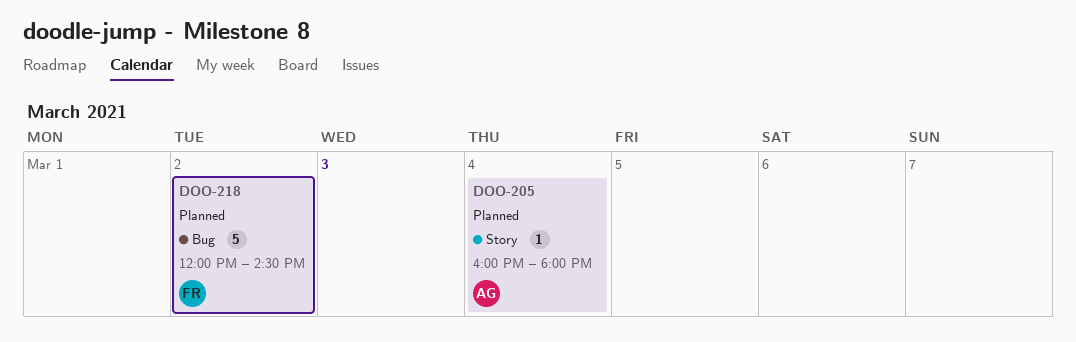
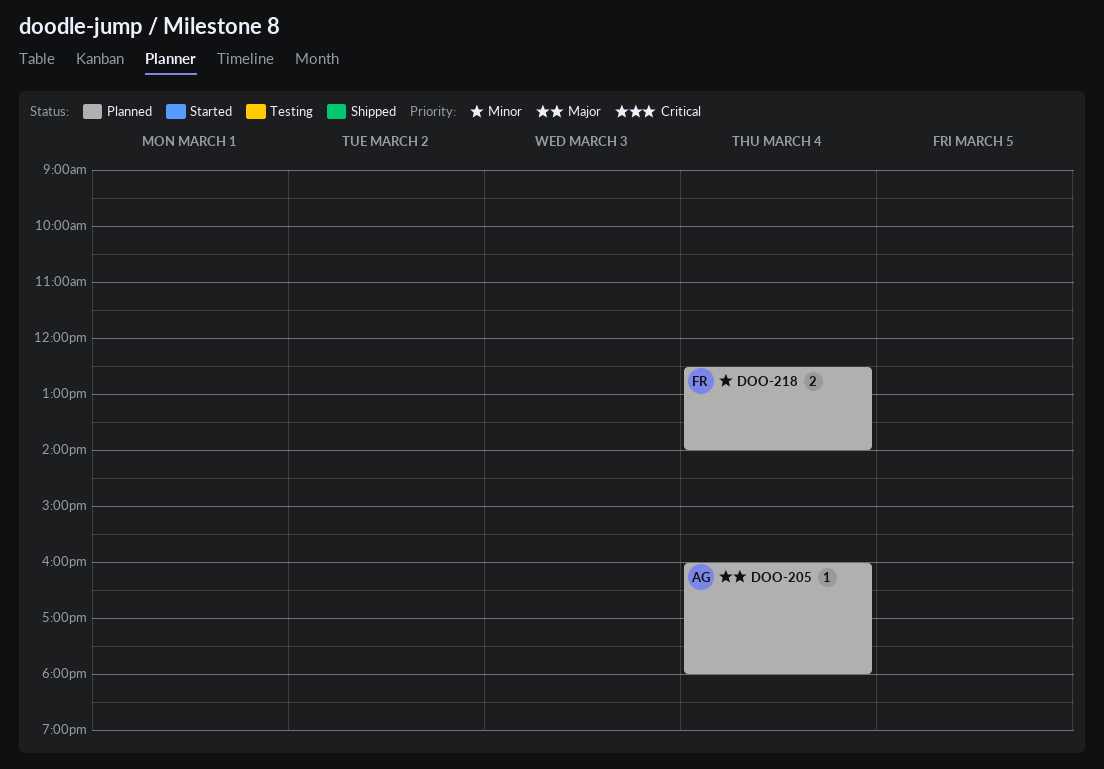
DOO-218, estimate: 5 -> 2
DOO-218, day: Mar 2 -> Mar 4
DOO-218, begins: 12:00 -> 12:30
DOO-218, ends: 14:30 -> 14:00

